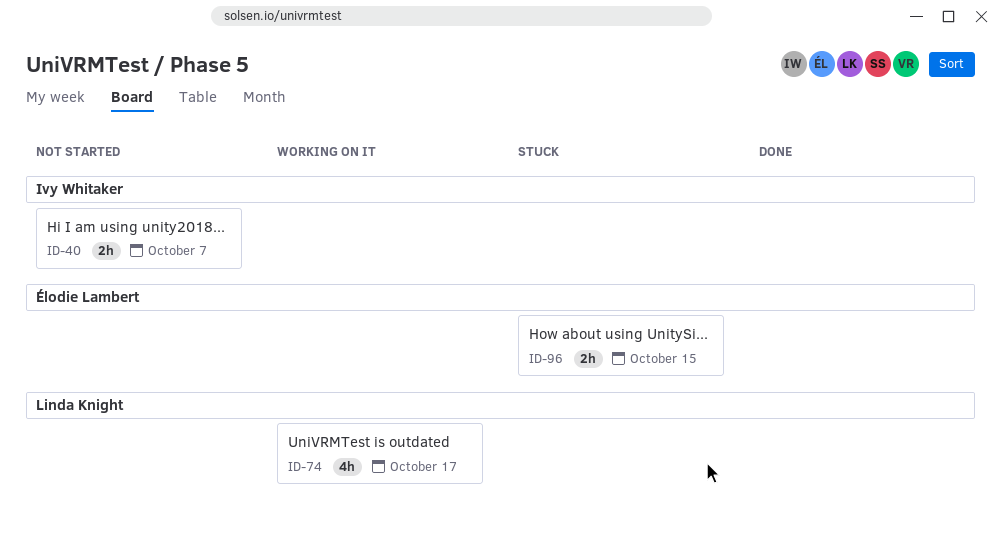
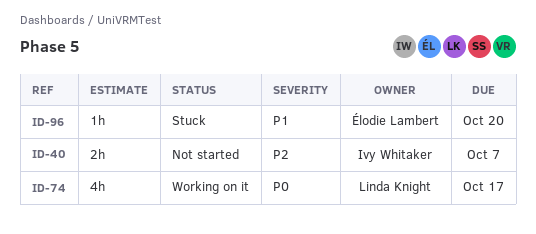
ID-96, estimate: 2h -> 1h
ID-96, due: Oct 15 -> Oct 20

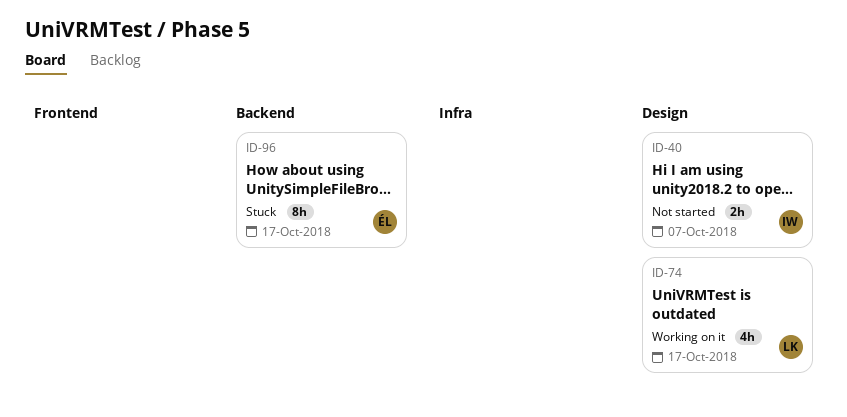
ID-96, estimate: 1h -> 8h
ID-96, due: Oct 20 -> Oct 17

